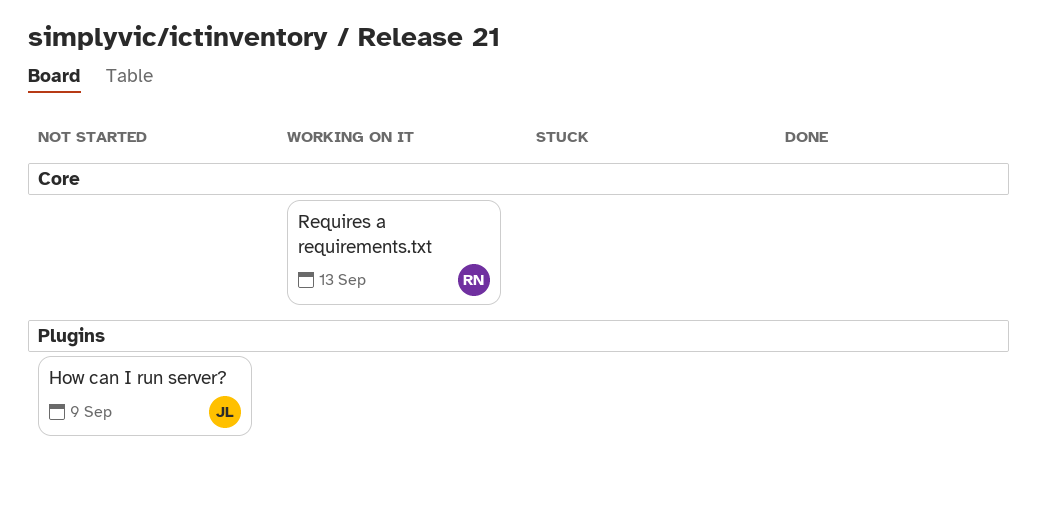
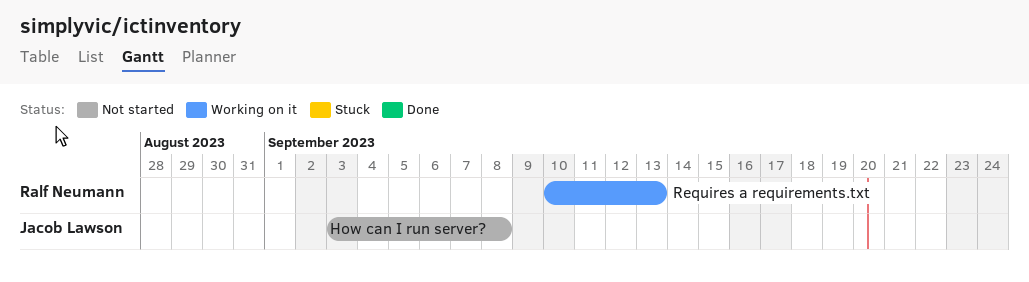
How can I run server?, due: Sep 9 -> Sep 8

